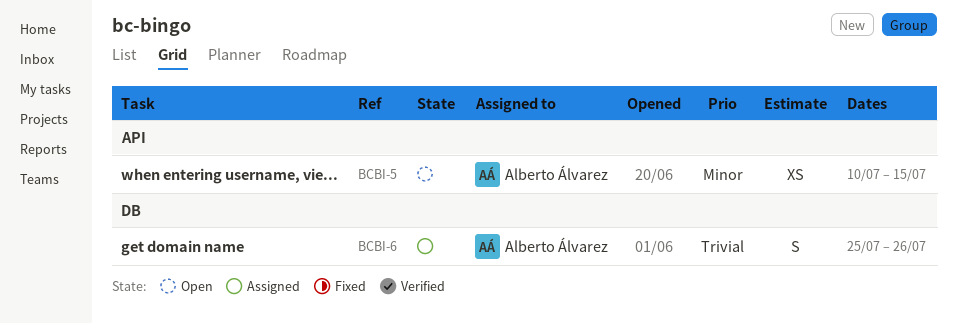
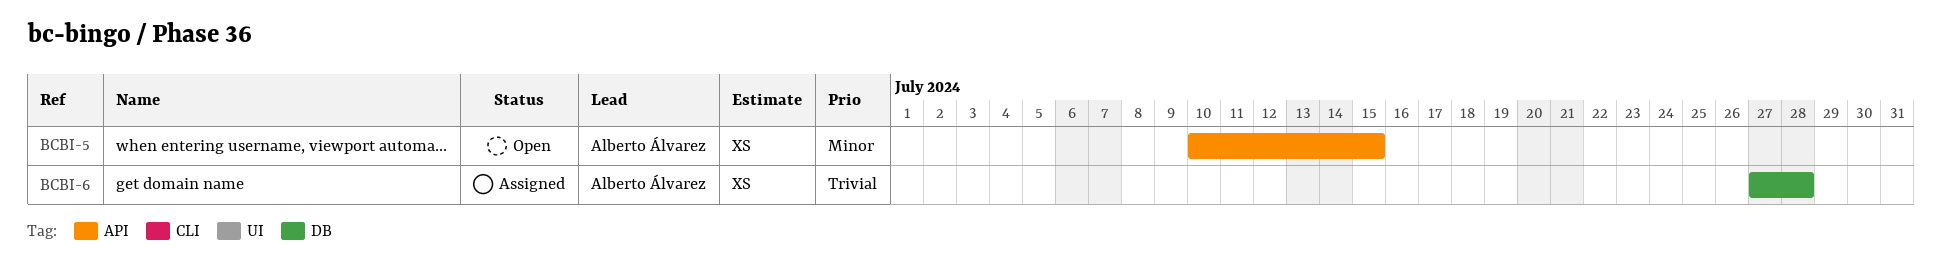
BCBI-6, estimate: S -> XS
BCBI-6, start: Jul 25 -> Jul 27
BCBI-6, due: Jul 26 -> Jul 28

